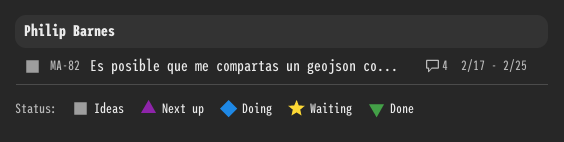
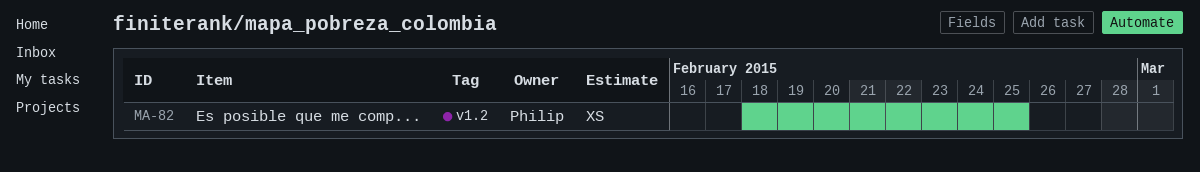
MA-82, start: Feb 17 -> Feb 18

